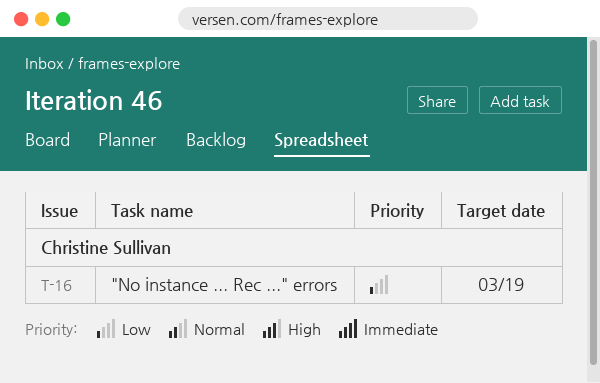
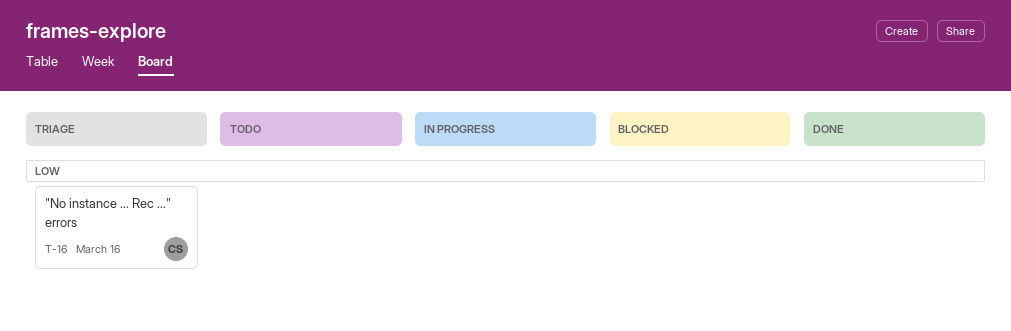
T-16, due: Mar 19 -> Mar 16

